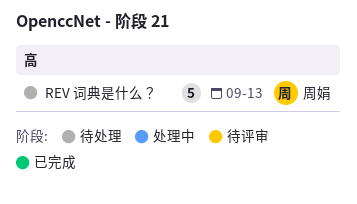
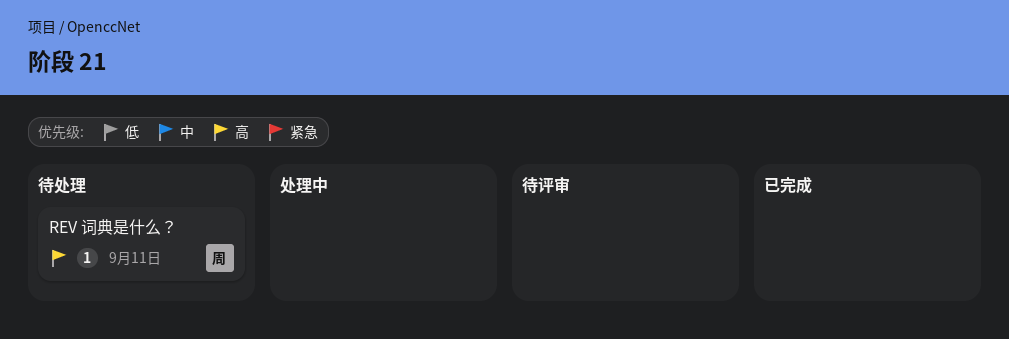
REV 词典是什么？, estimate: 5 -> 1
REV 词典是什么？, due: Sep 13 -> Sep 11

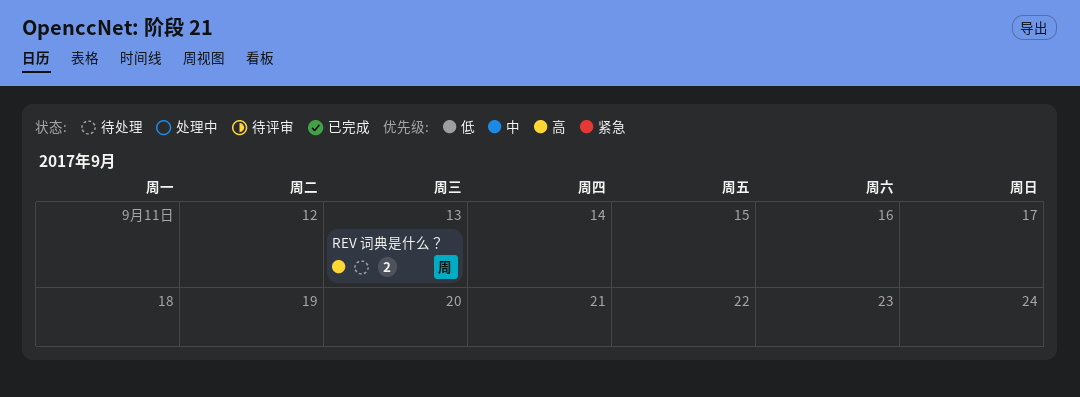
REV 词典是什么？, estimate: 1 -> 2
REV 词典是什么？, due: Sep 11 -> Sep 13

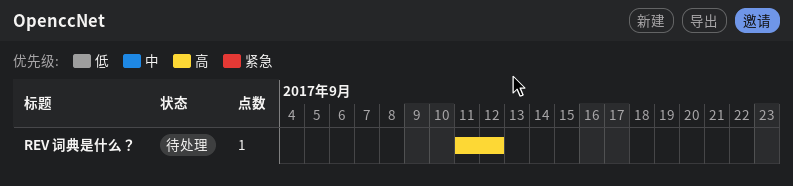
REV 词典是什么？, estimate: 2 -> 1
REV 词典是什么？, due: Sep 13 -> Sep 12

